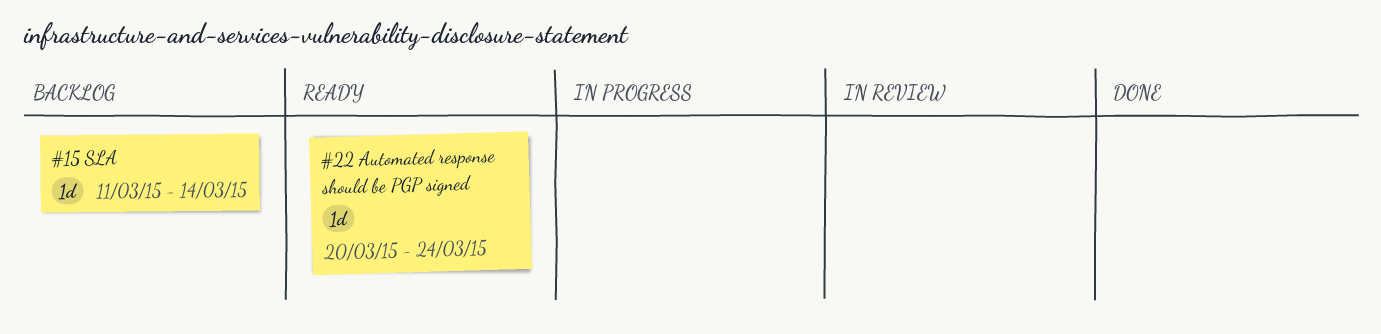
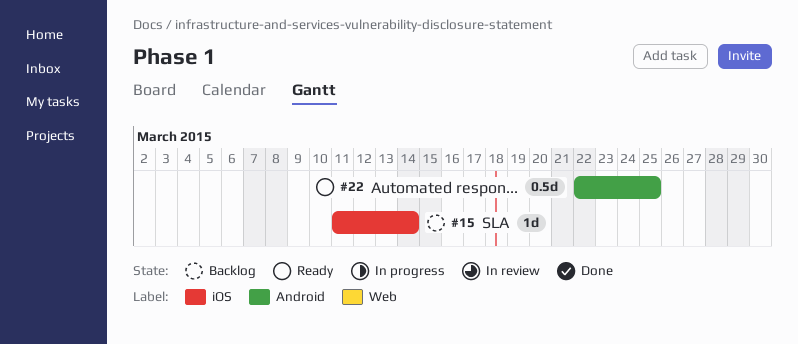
#22, estimate: 1d -> 0.5d
#22, start: Mar 20 -> Mar 22
#22, due: Mar 24 -> Mar 25

